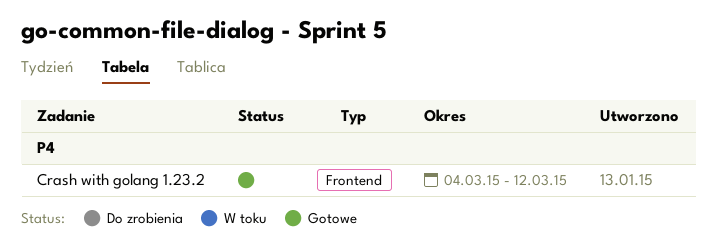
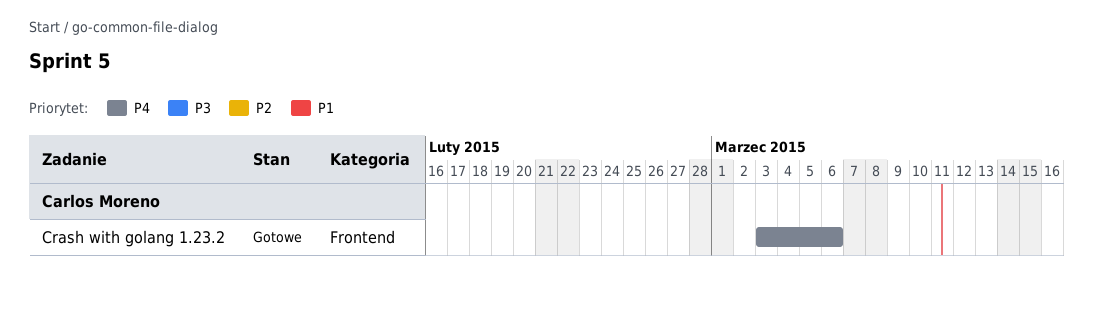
Crash with golang 1.23.2, start: Mar 4 -> Mar 3
Crash with golang 1.23.2, due: Mar 12 -> Mar 6

